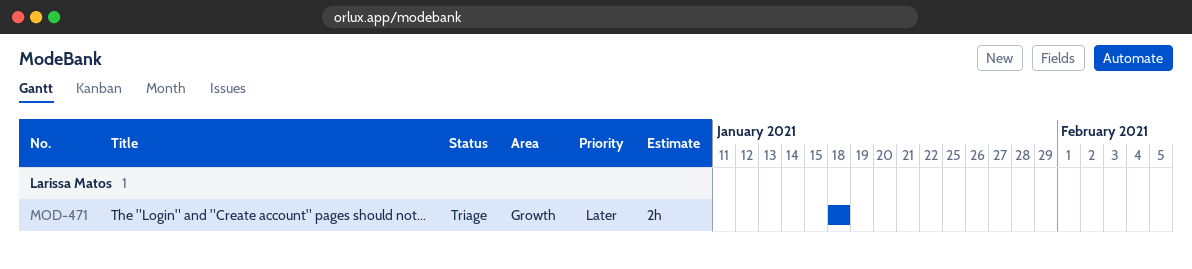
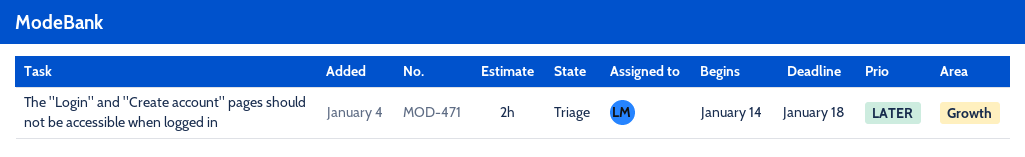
MOD-471, start: Jan 18 -> Jan 14

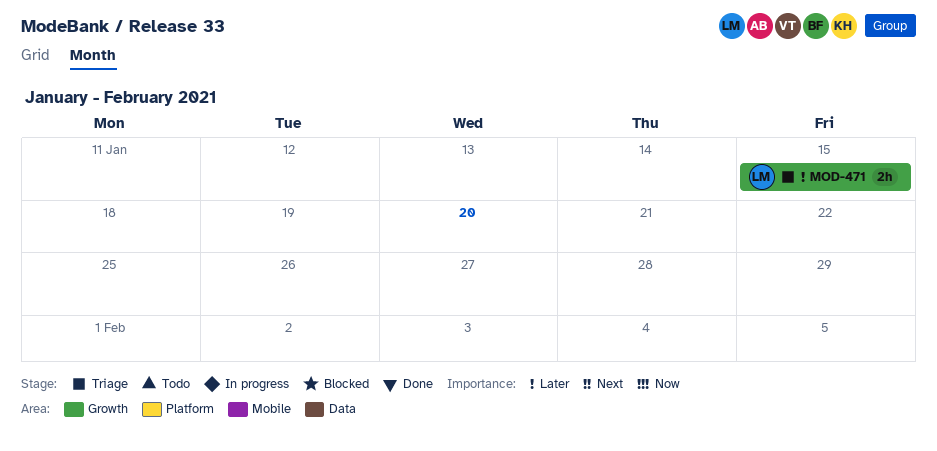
MOD-471, start: Jan 14 -> Jan 15
MOD-471, due: Jan 18 -> Jan 15

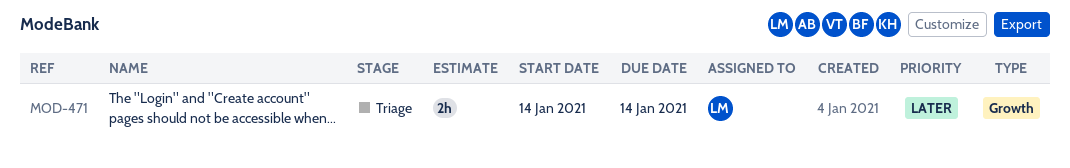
MOD-471, start: Jan 15 -> Jan 14
MOD-471, due: Jan 15 -> Jan 14

